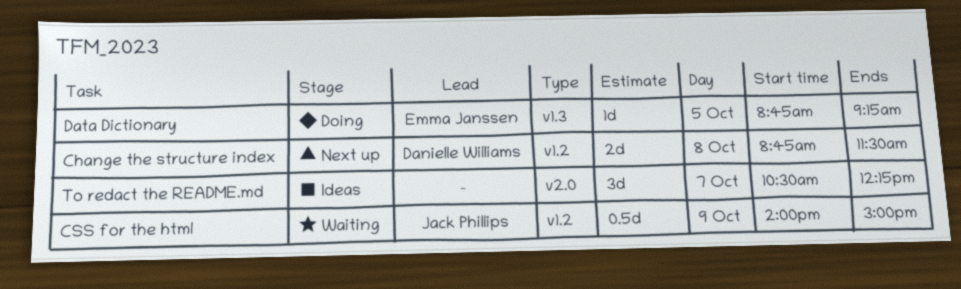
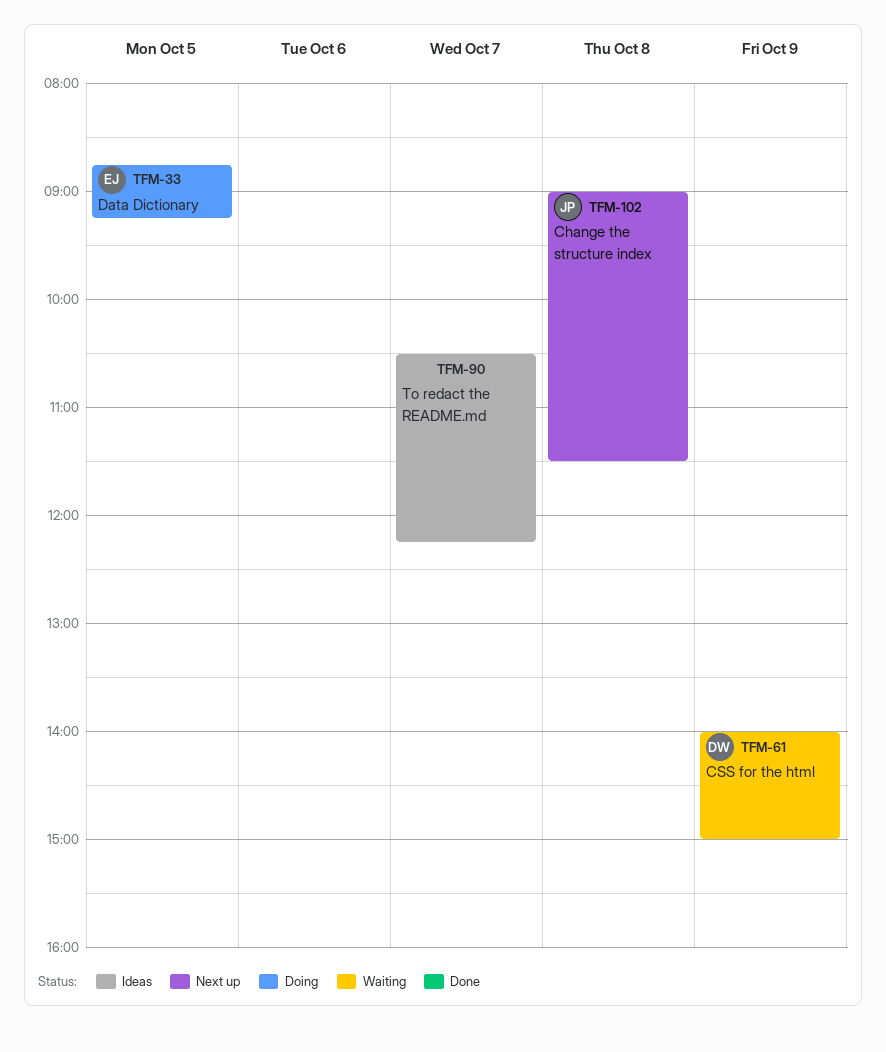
Change the structure index, owner: Danielle Williams -> Jack Phillips
Change the structure index, begins: 08:45 -> 09:00
CSS for the html, owner: Jack Phillips -> Danielle Williams

